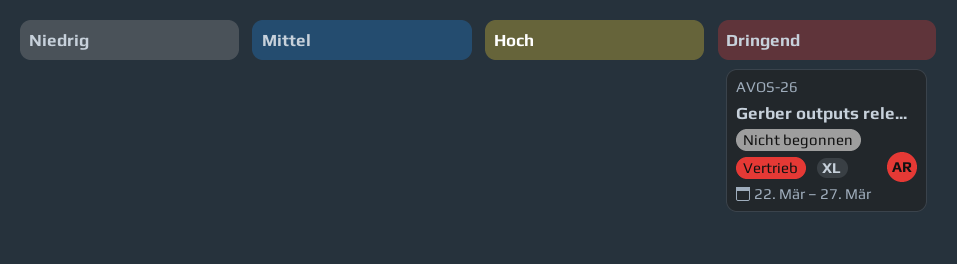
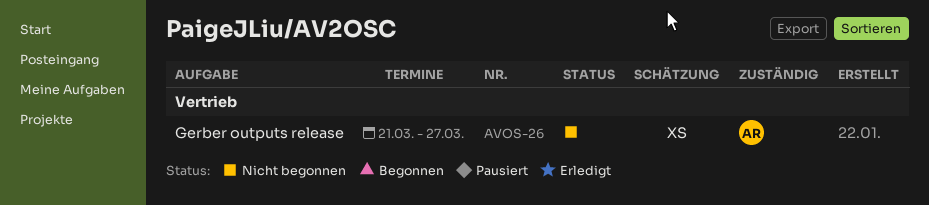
AVOS-26, estimate: XL -> XS
AVOS-26, start: Mar 22 -> Mar 21

